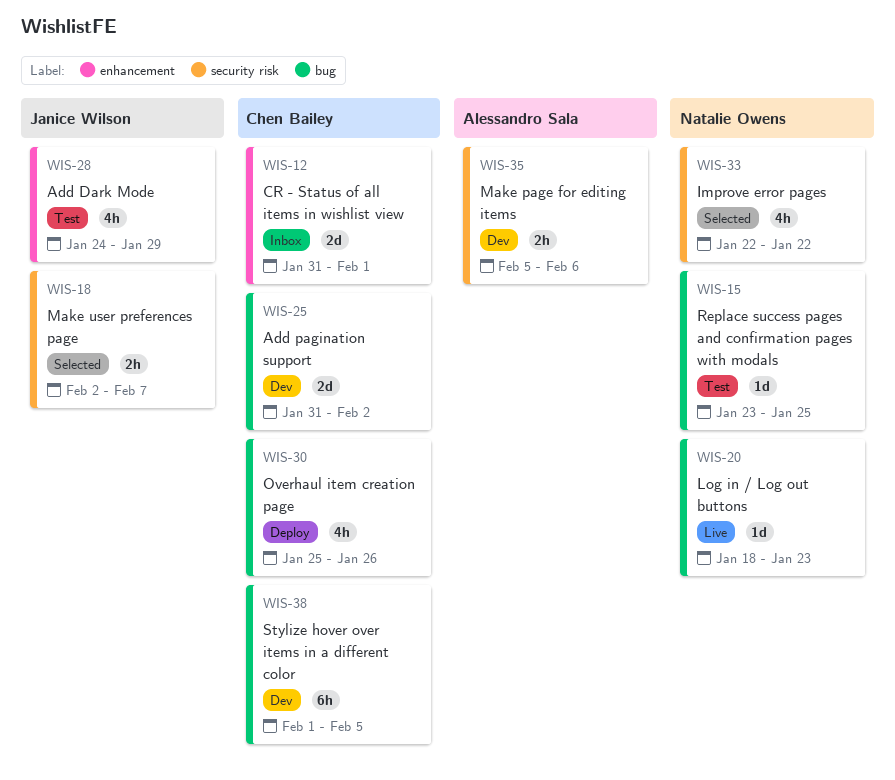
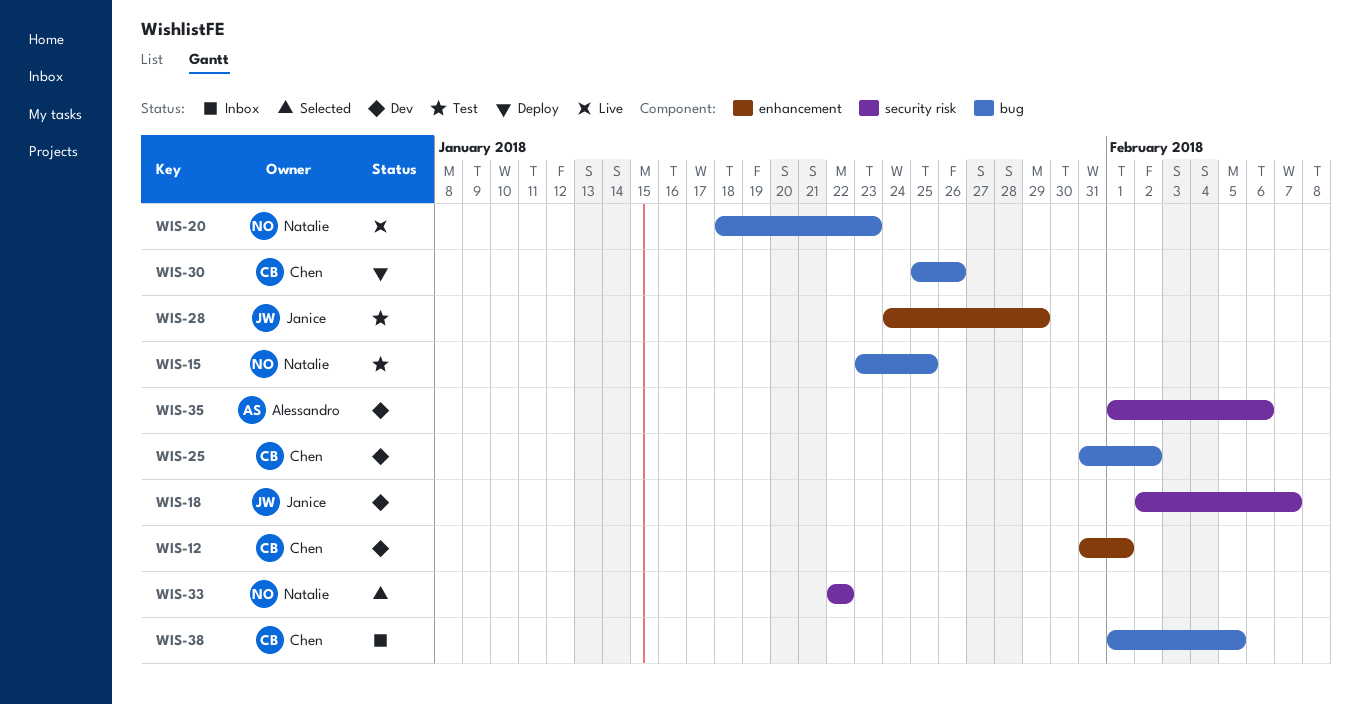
WIS-12, status: Inbox -> Dev
WIS-18, status: Selected -> Dev
WIS-35, start: Feb 5 -> Feb 1
WIS-38, status: Dev -> Inbox

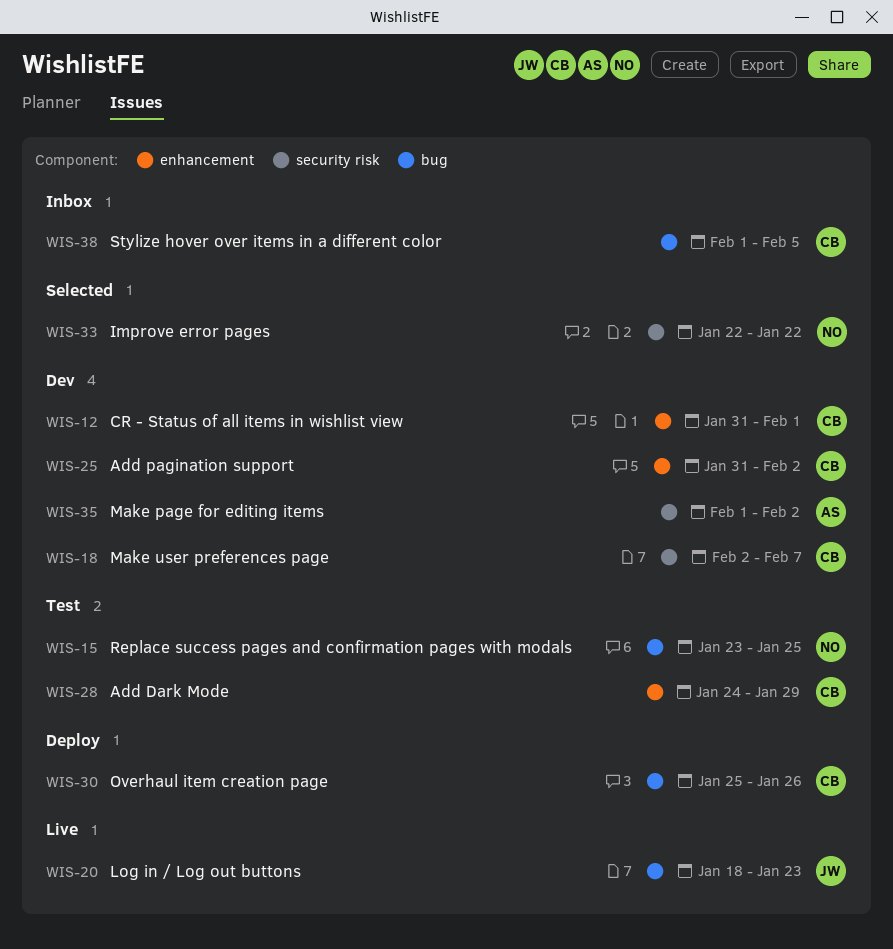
WIS-18, owner: Janice -> Chen
WIS-20, owner: Natalie -> Janice
WIS-25, label: bug -> enhancement
WIS-28, owner: Janice -> Chen
WIS-35, due: Feb 6 -> Feb 2

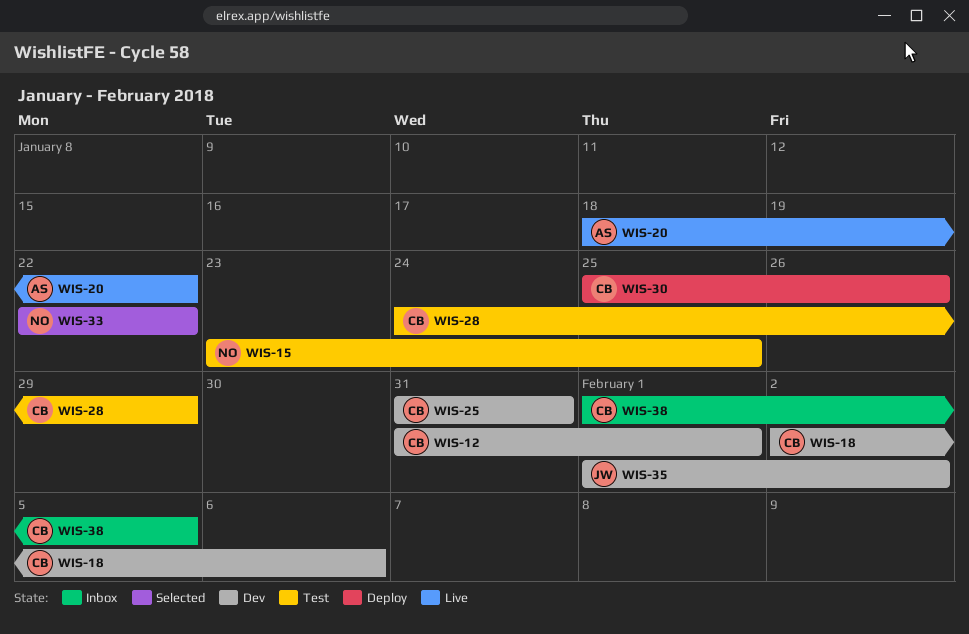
WIS-18, due: Feb 7 -> Feb 6
WIS-20, owner: JW -> AS
WIS-20, due: Jan 23 -> Jan 22
WIS-25, due: Feb 2 -> Jan 31
WIS-35, owner: AS -> JW

